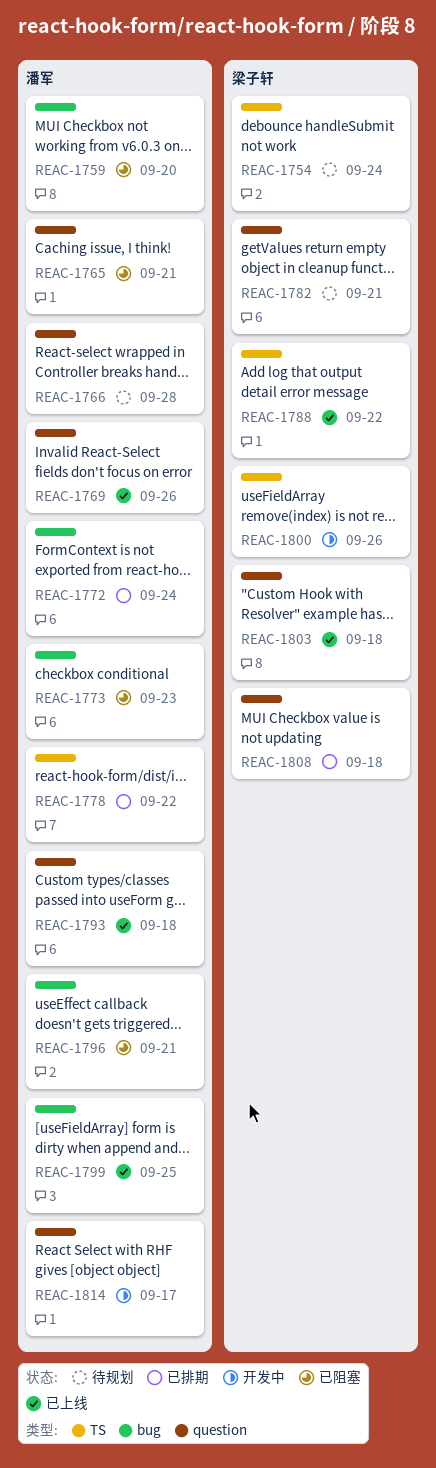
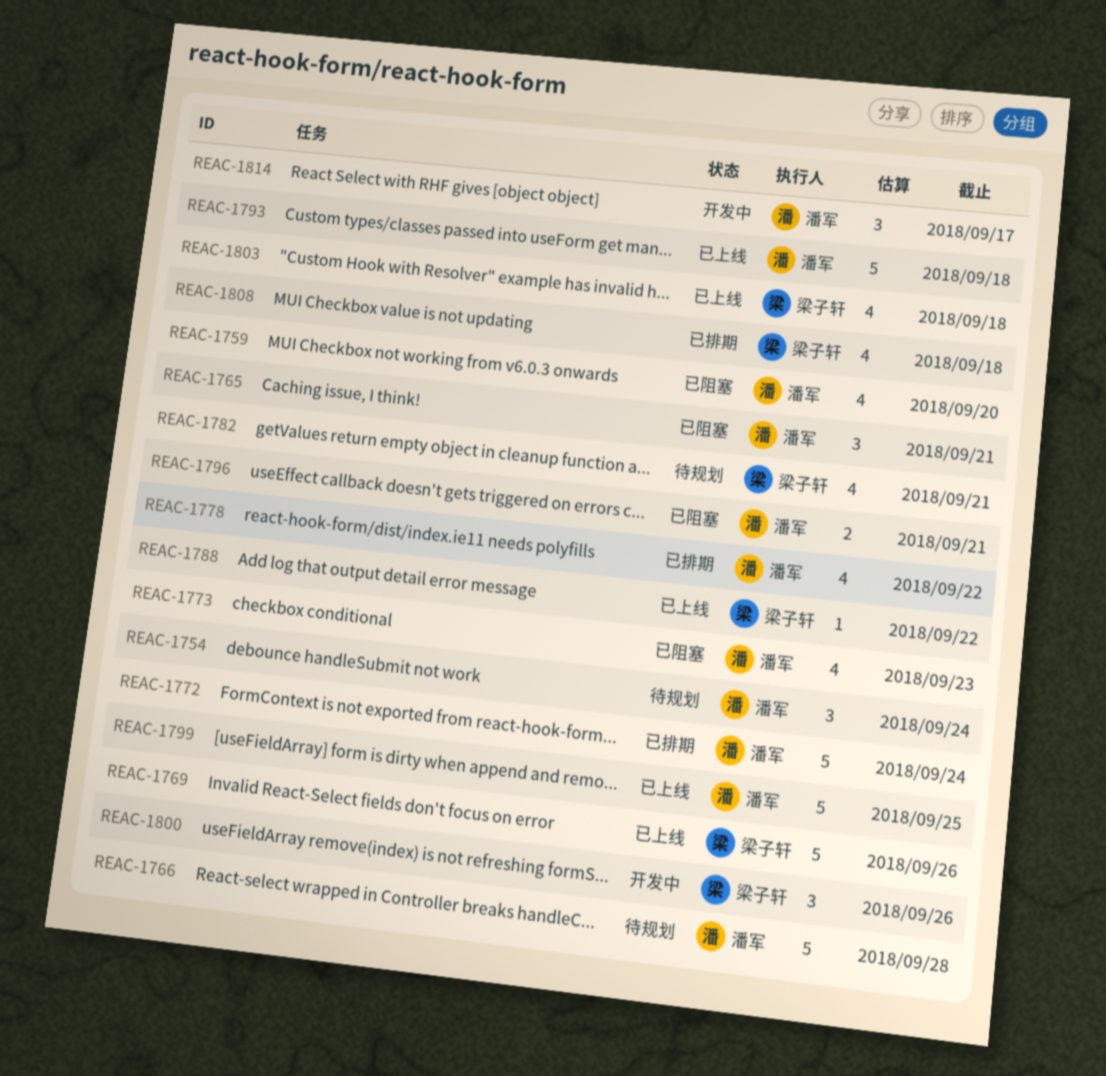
REAC-1754, owner: 梁子轩 -> 潘军
REAC-1769, owner: 潘军 -> 梁子轩

